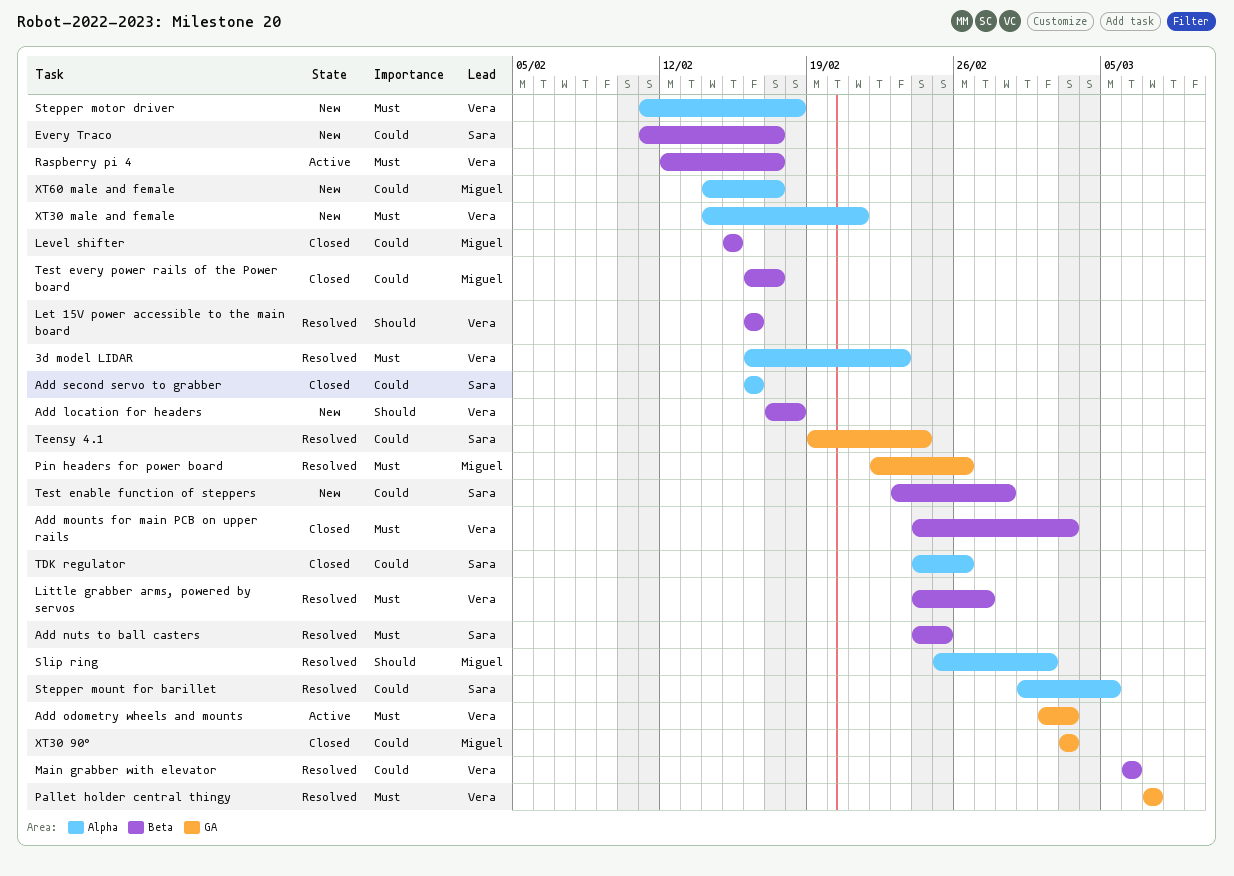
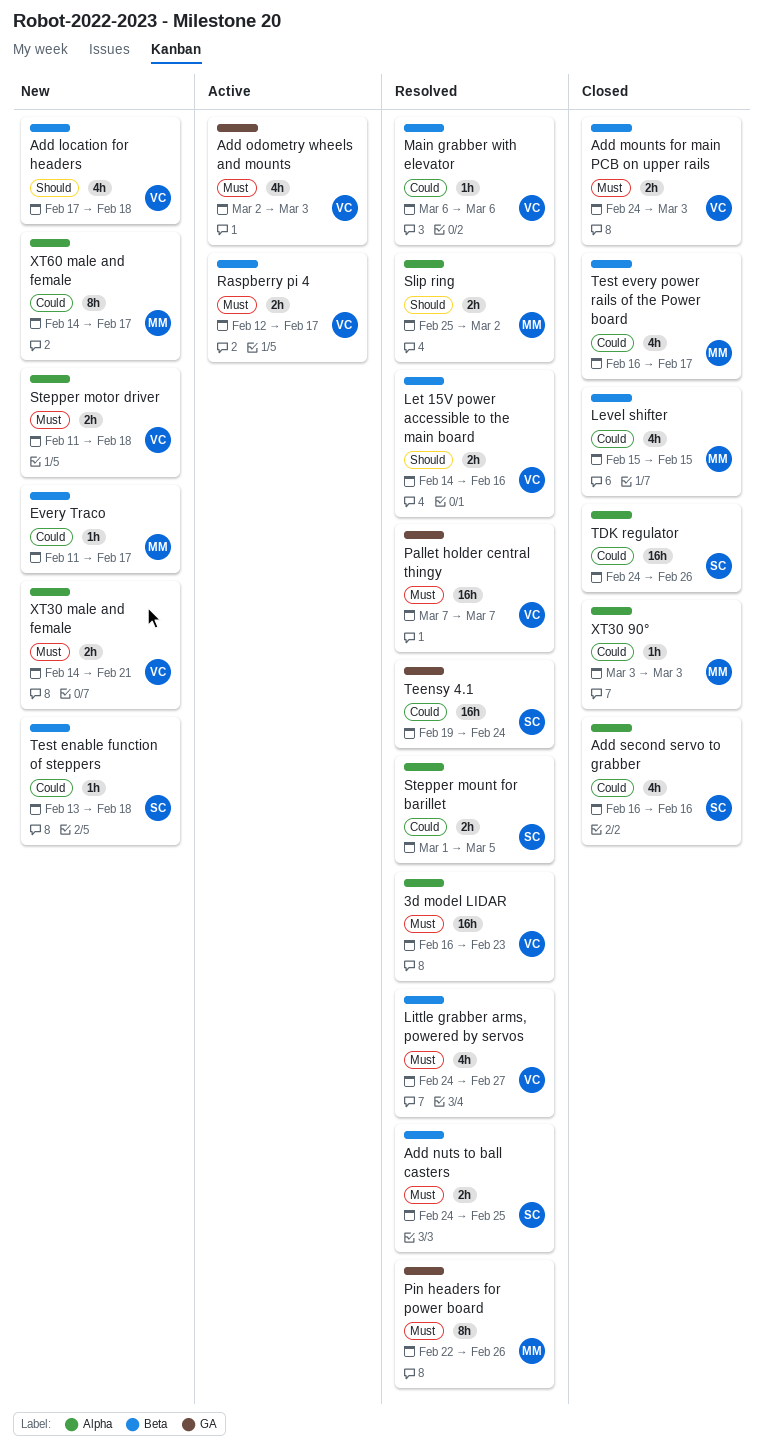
Every Traco, owner: Sara -> Miguel
Let 15V power accessible to the main board, start: Feb 16 -> Feb 14
Test enable function of steppers, start: Feb 23 -> Feb 13
Test enable function of steppers, due: Feb 28 -> Feb 18
XT30 90°, label: GA -> Alpha

